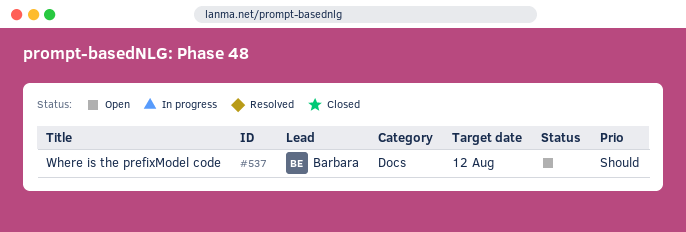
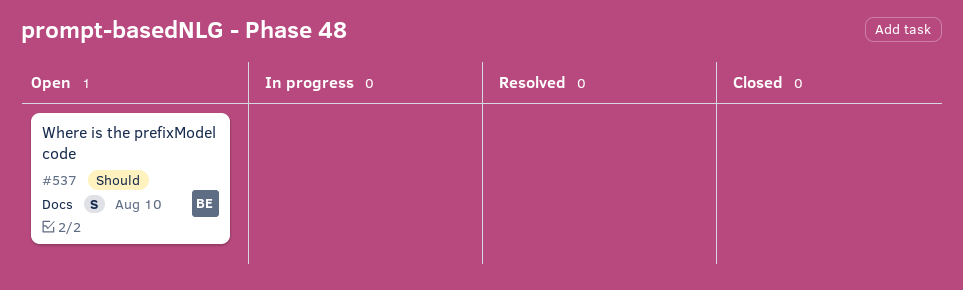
#537, due: Aug 12 -> Aug 10

